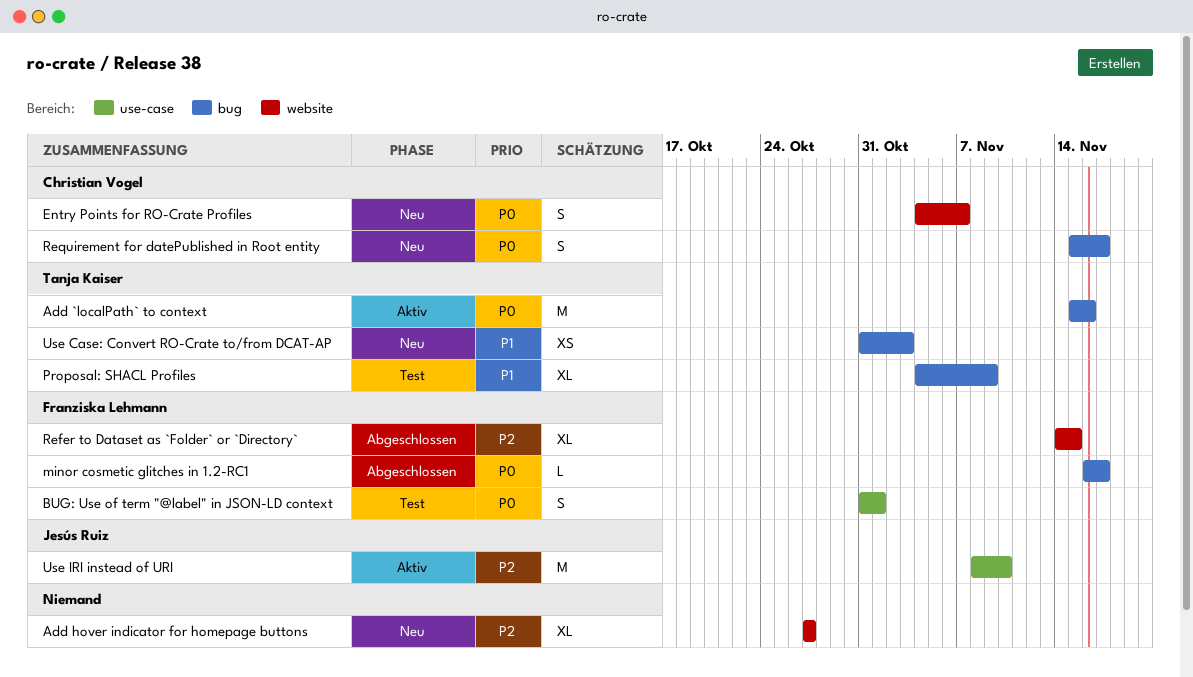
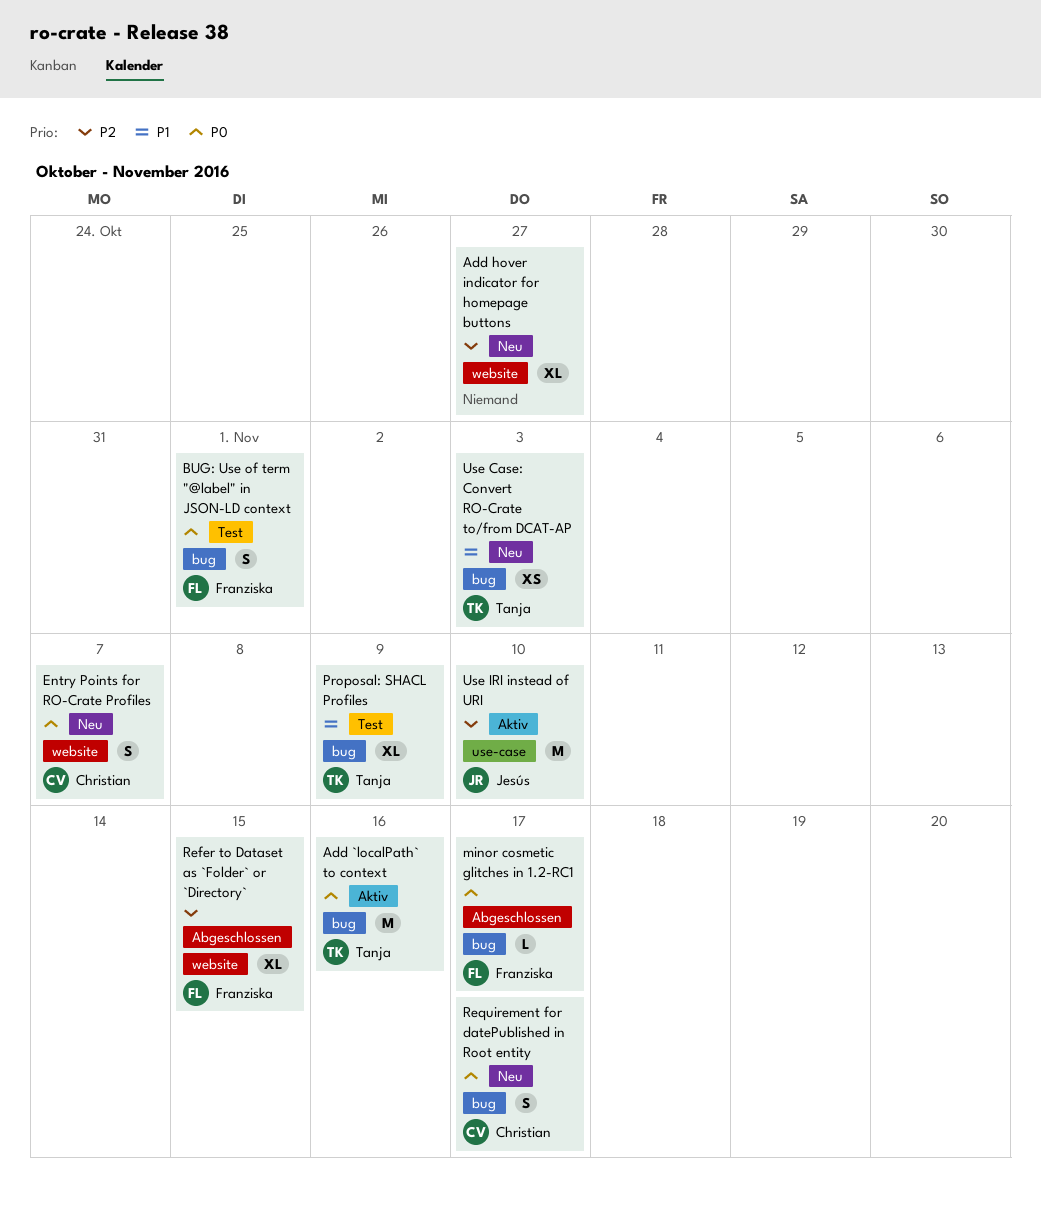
BUG: Use of term "@label" in JSON-LD context, label: use-case -> bug

